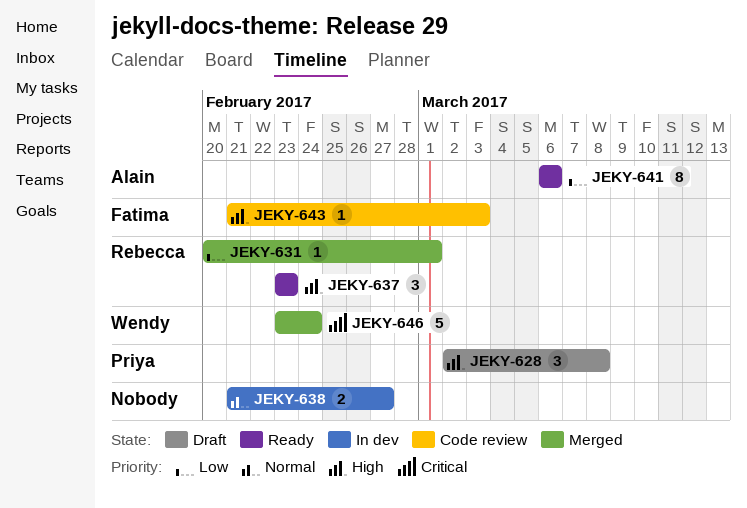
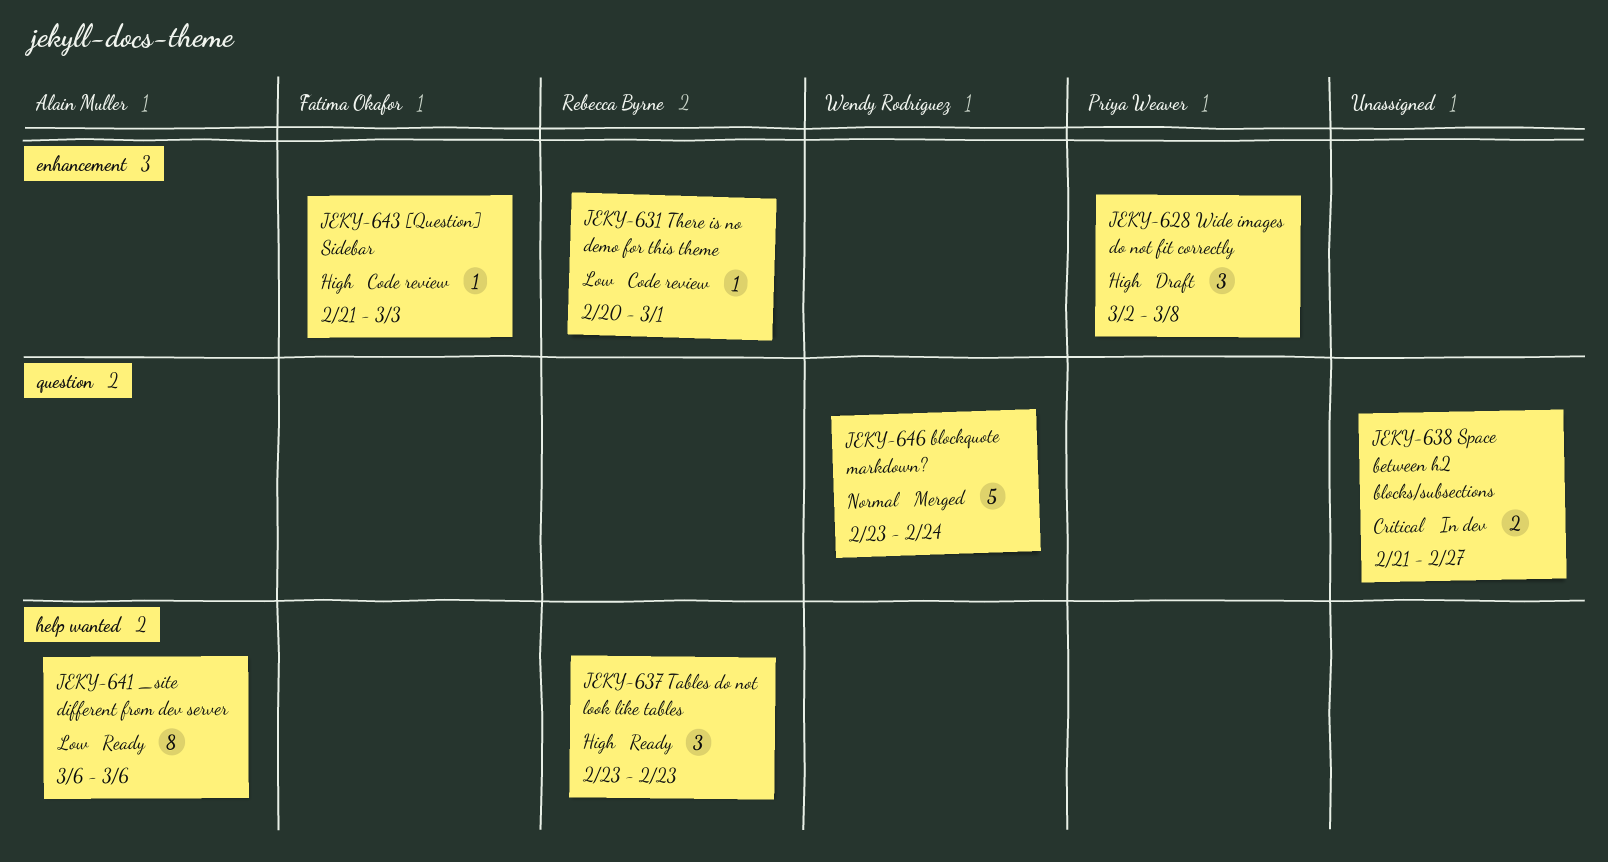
JEKY-631, status: Merged -> Code review
JEKY-638, priority: Normal -> Critical
JEKY-646, priority: Critical -> Normal

